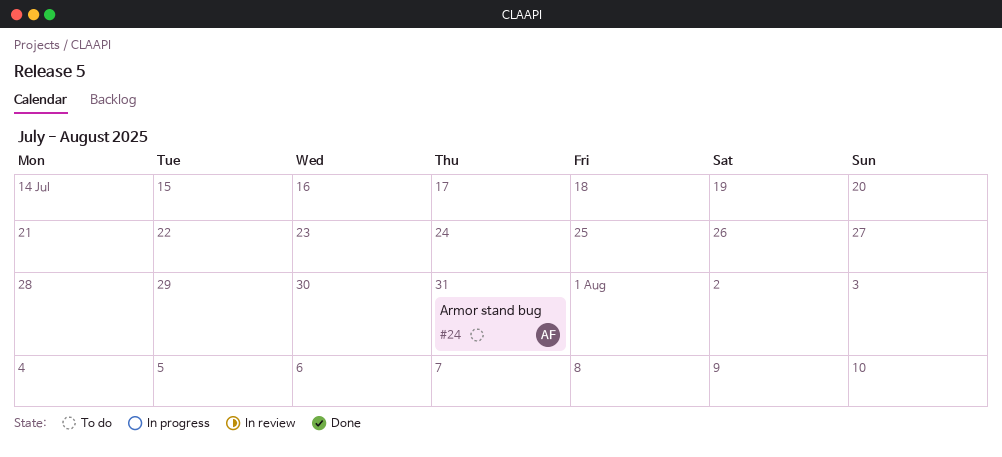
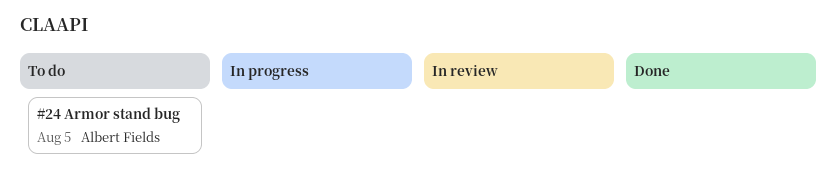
#24, due: Jul 31 -> Aug 5

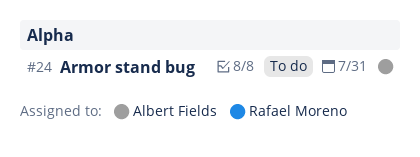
#24, due: Aug 5 -> Jul 31

